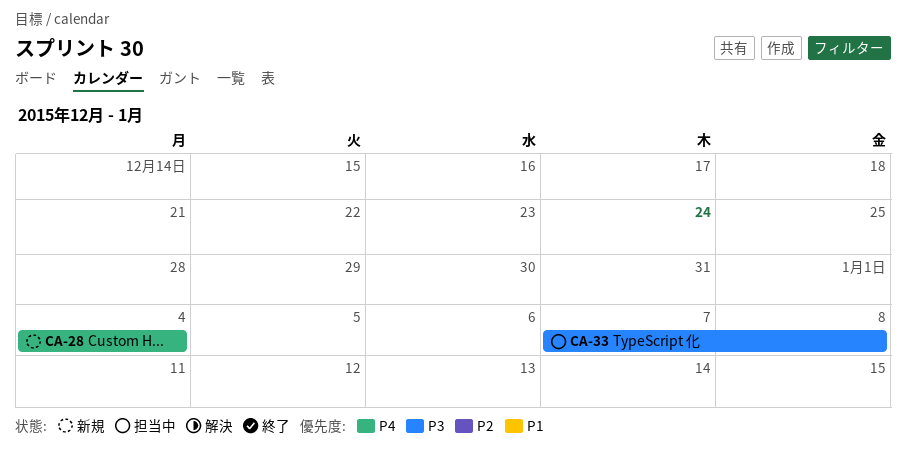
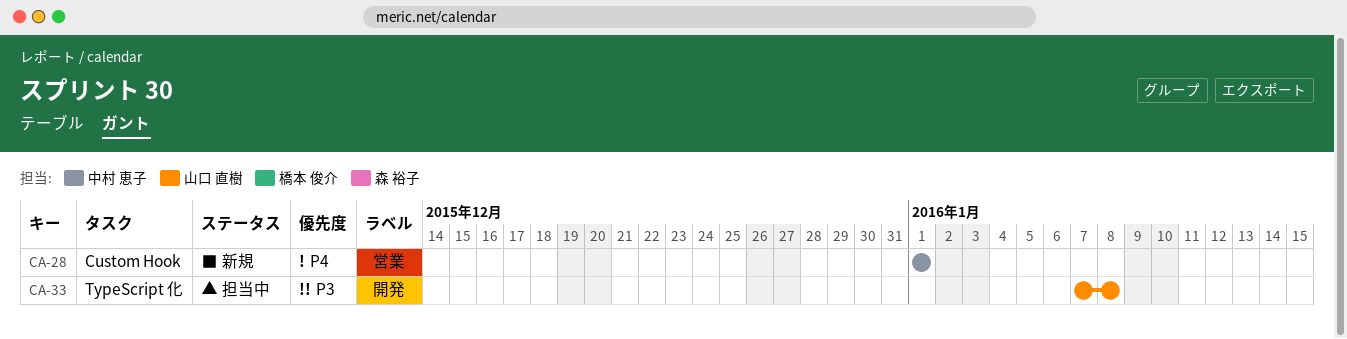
CA-28, start: Jan 4 -> Jan 1
CA-28, due: Jan 4 -> Jan 1

